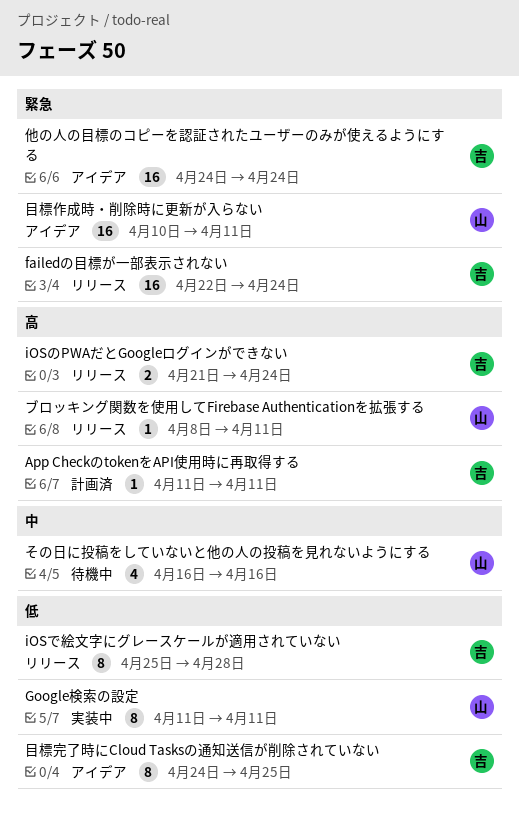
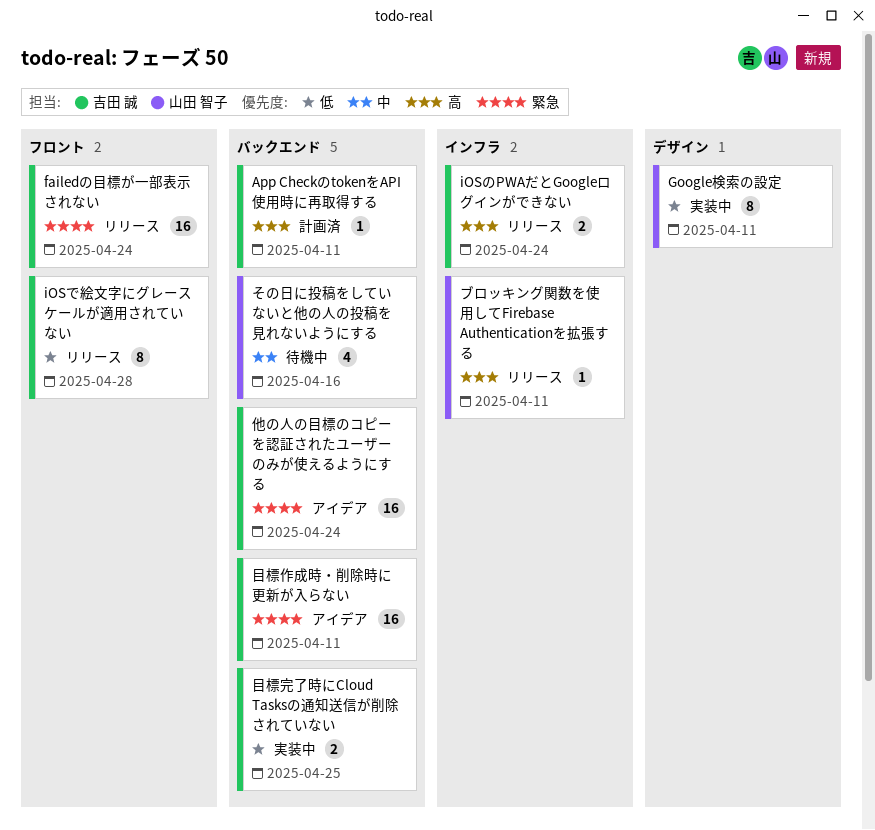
目標作成時・削除時に更新が入らない, owner: 山田 智子 -> 吉田 誠
目標完了時にCloud Tasksの通知送信が削除されていない, status: アイデア -> 実装中
目標完了時にCloud Tasksの通知送信が削除されていない, estimate: 8 -> 2

